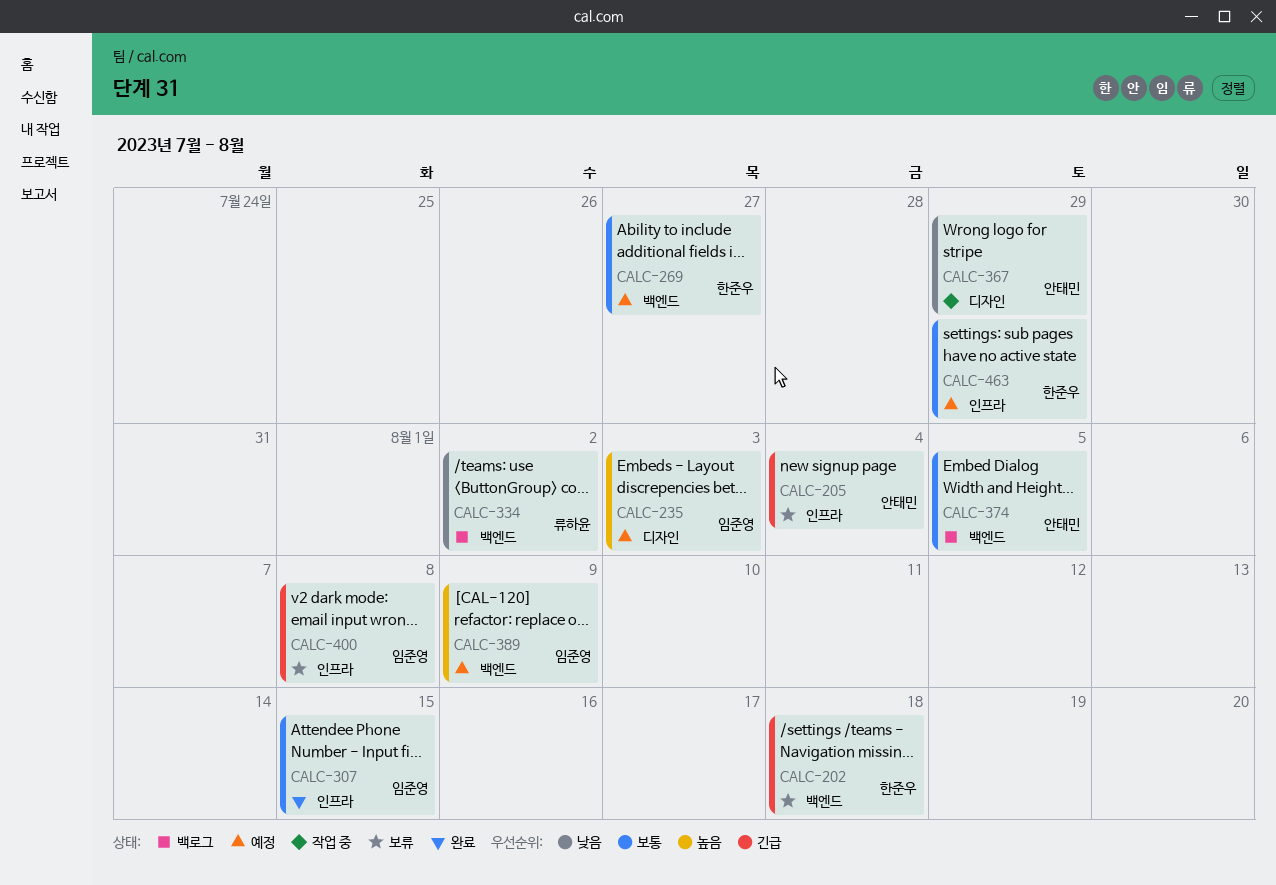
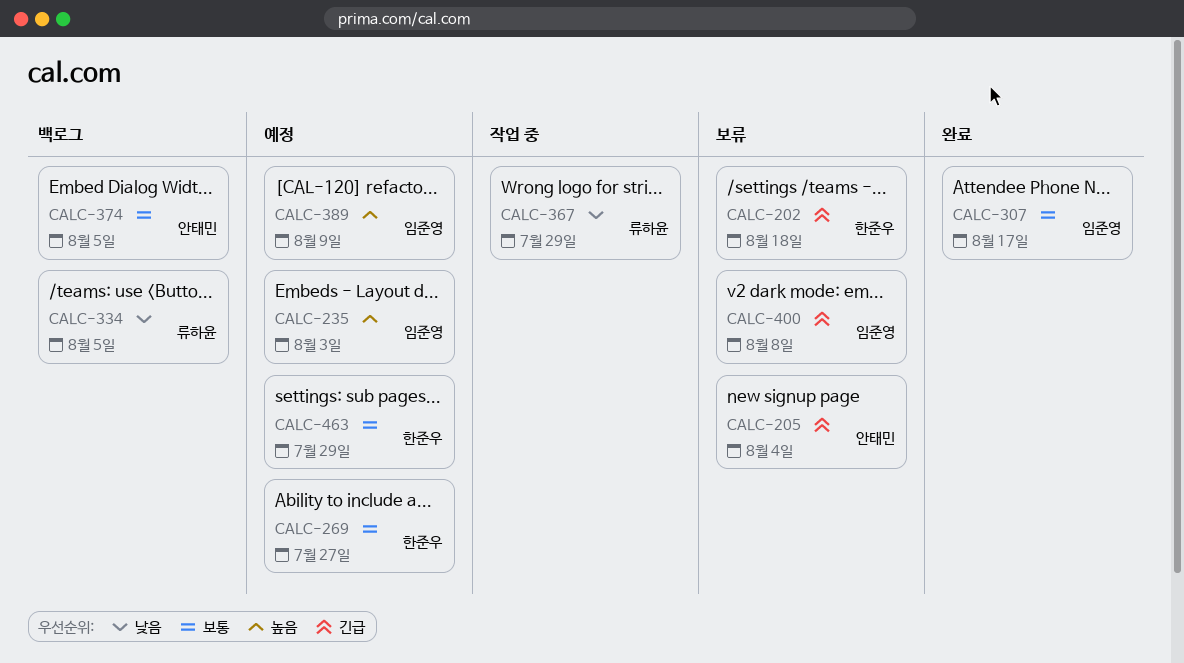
CALC-307, due: Aug 15 -> Aug 17
CALC-334, due: Aug 2 -> Aug 5
CALC-367, owner: 안태민 -> 류하윤

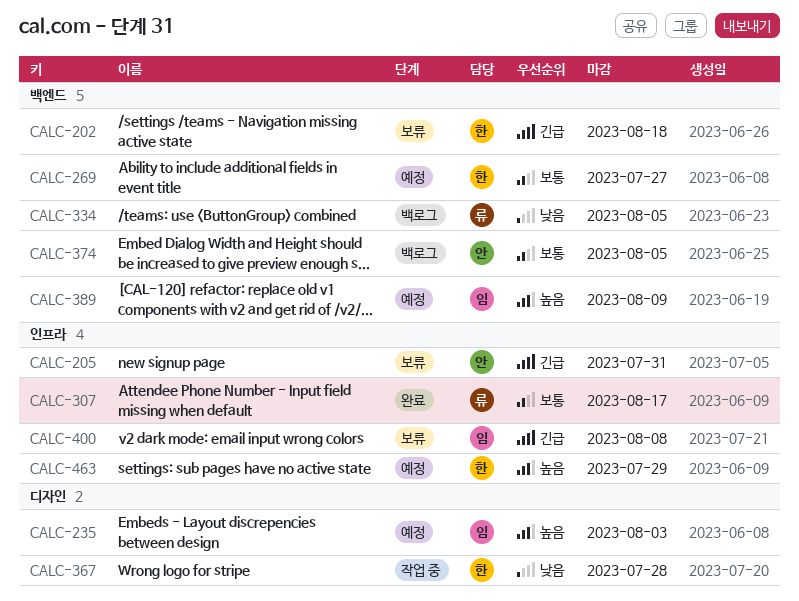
CALC-205, due: Aug 4 -> Jul 31
CALC-307, owner: 임준영 -> 류하윤
CALC-367, owner: 류하윤 -> 한준우
CALC-367, due: Jul 29 -> Jul 28
CALC-463, priority: 보통 -> 높음

